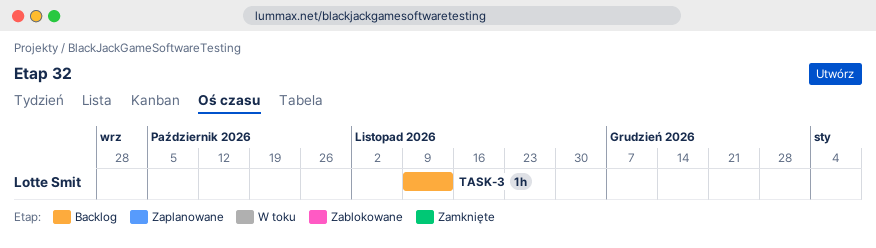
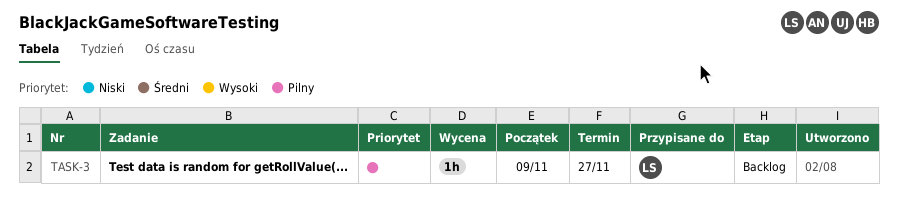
TASK-3, due: Nov 13 -> Nov 27

